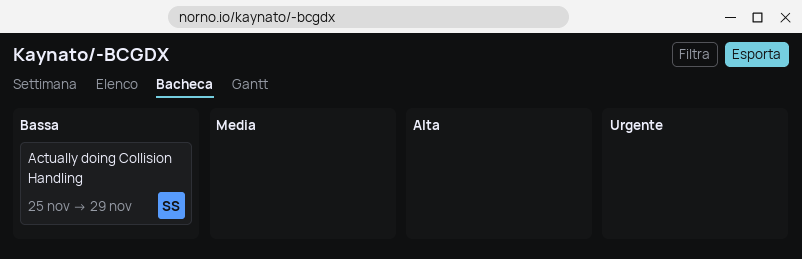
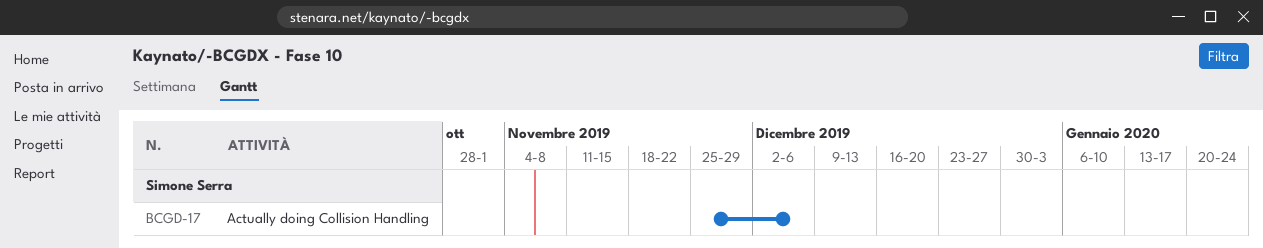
Actually doing Collision Handling, due: Nov 29 -> Dec 6

